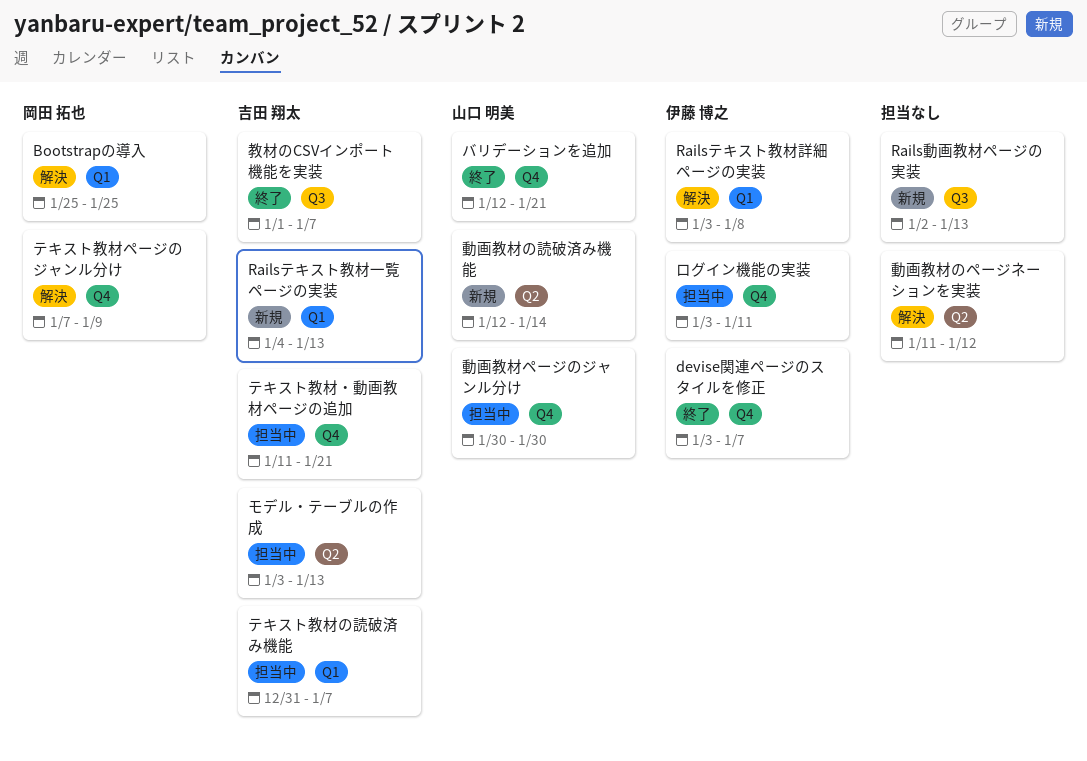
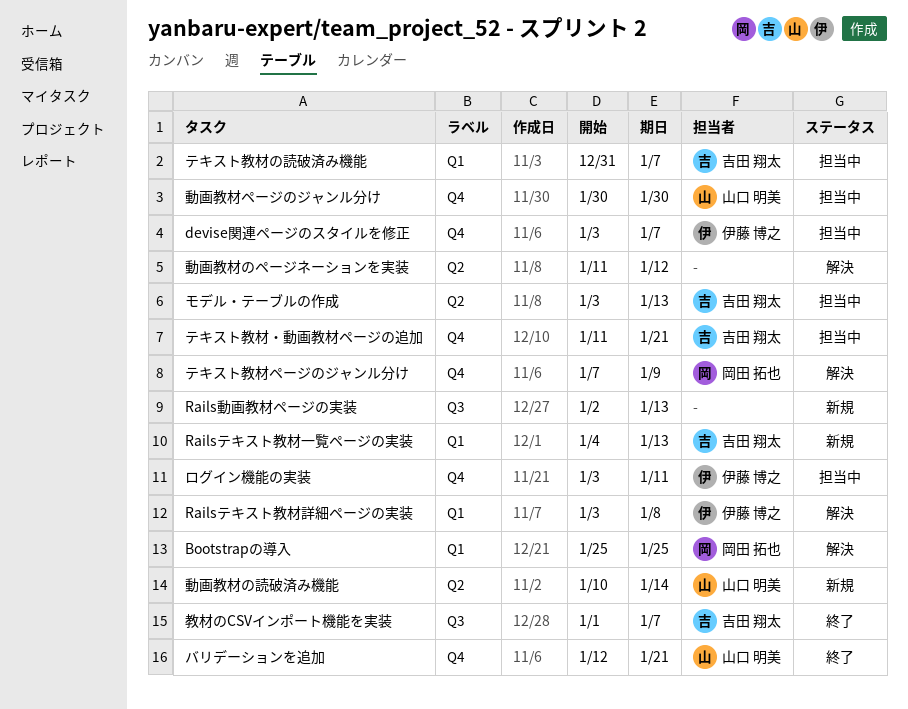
devise関連ページのスタイルを修正, status: 終了 -> 担当中
動画教材の読破済み機能, start: Jan 12 -> Jan 10

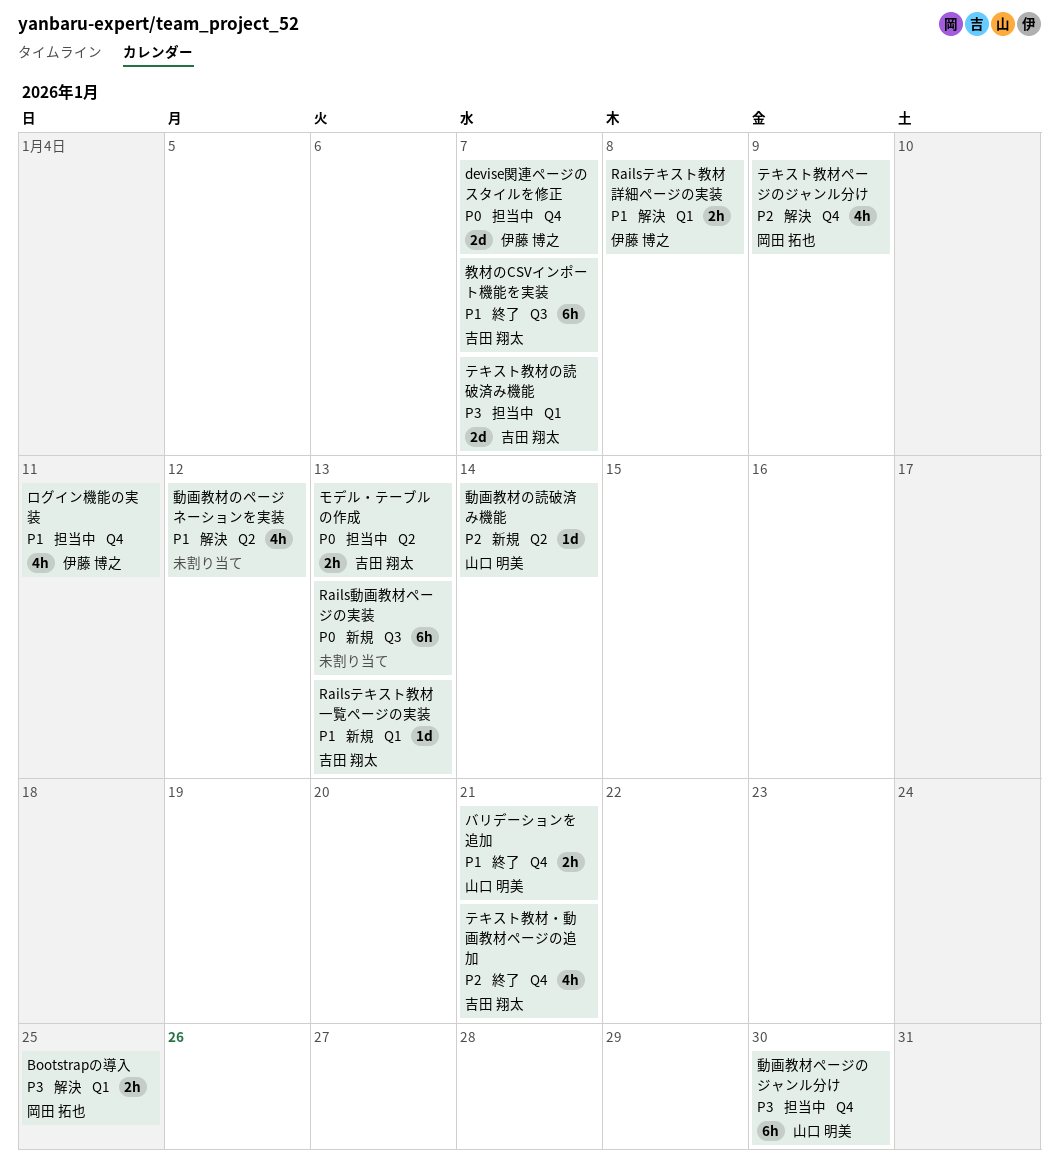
テキスト教材・動画教材ページの追加, status: 担当中 -> 終了

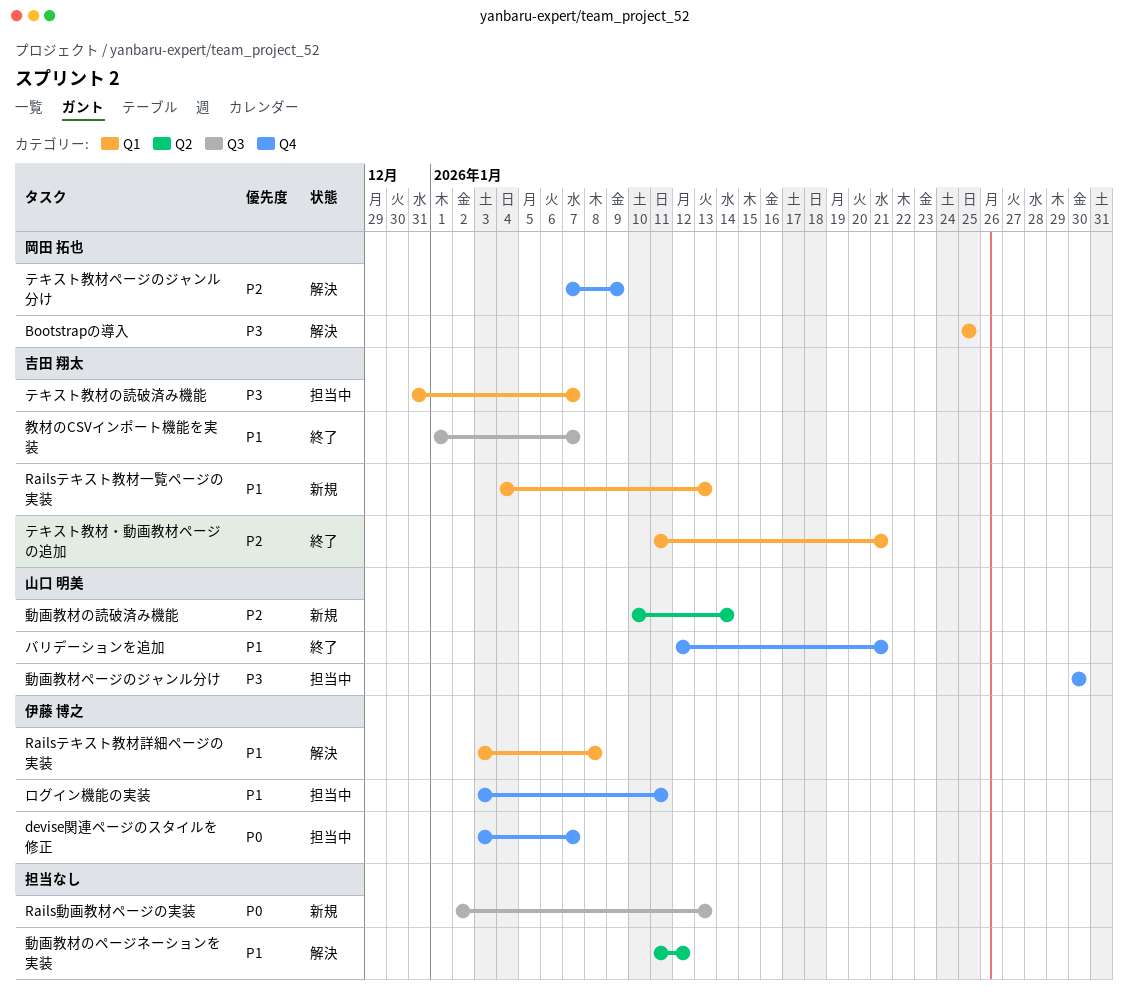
テキスト教材・動画教材ページの追加, label: Q4 -> Q1
モデル・テーブルの作成: present -> none

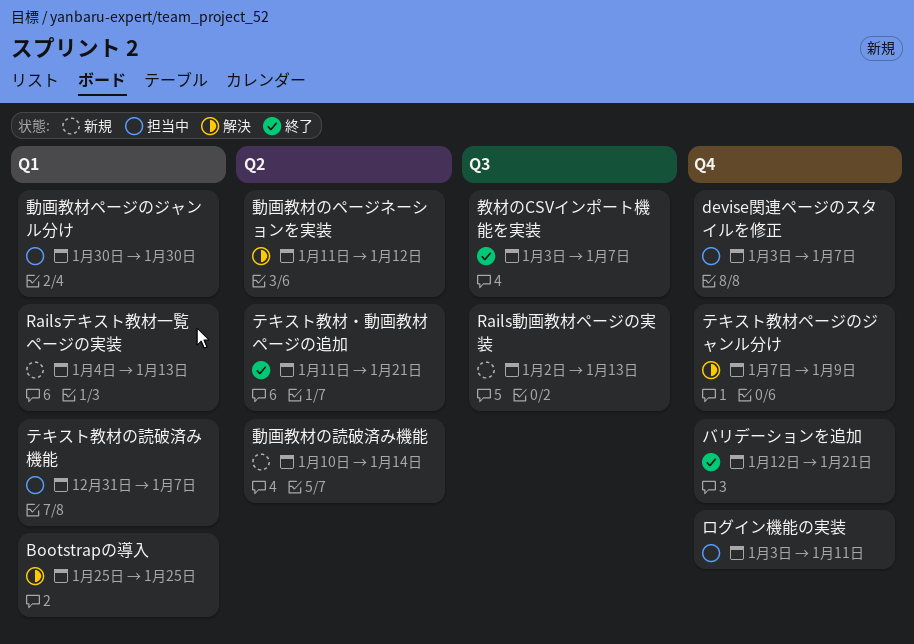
Railsテキスト教材詳細ページの実装: present -> none
テキスト教材・動画教材ページの追加, label: Q1 -> Q2
動画教材ページのジャンル分け, label: Q4 -> Q1
教材のCSVインポート機能を実装, start: Jan 1 -> Jan 3

